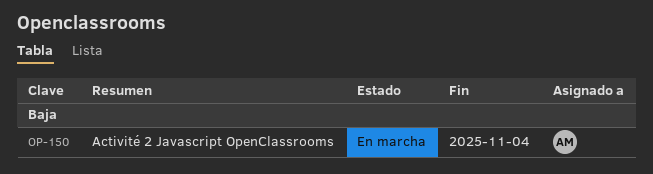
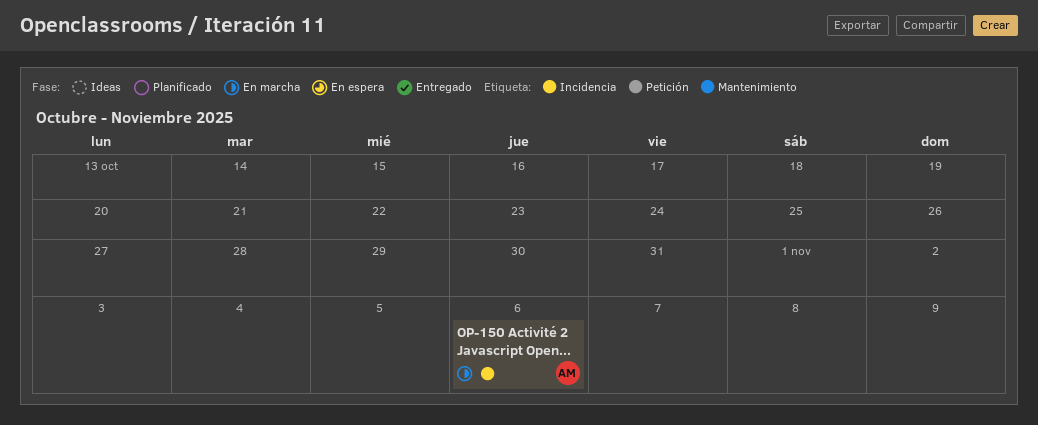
OP-150, due: Nov 4 -> Nov 6

